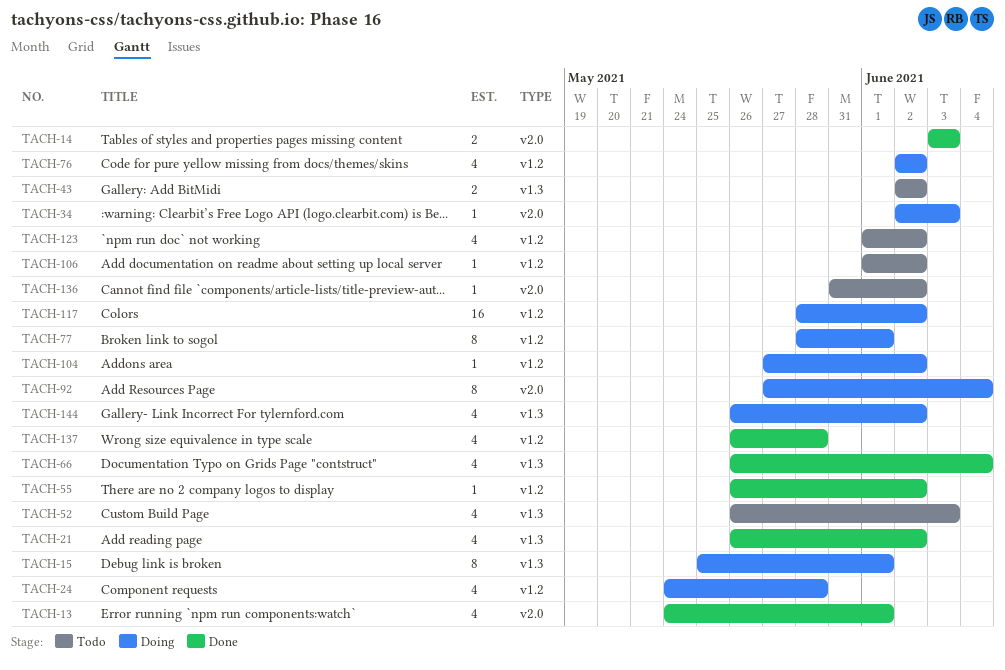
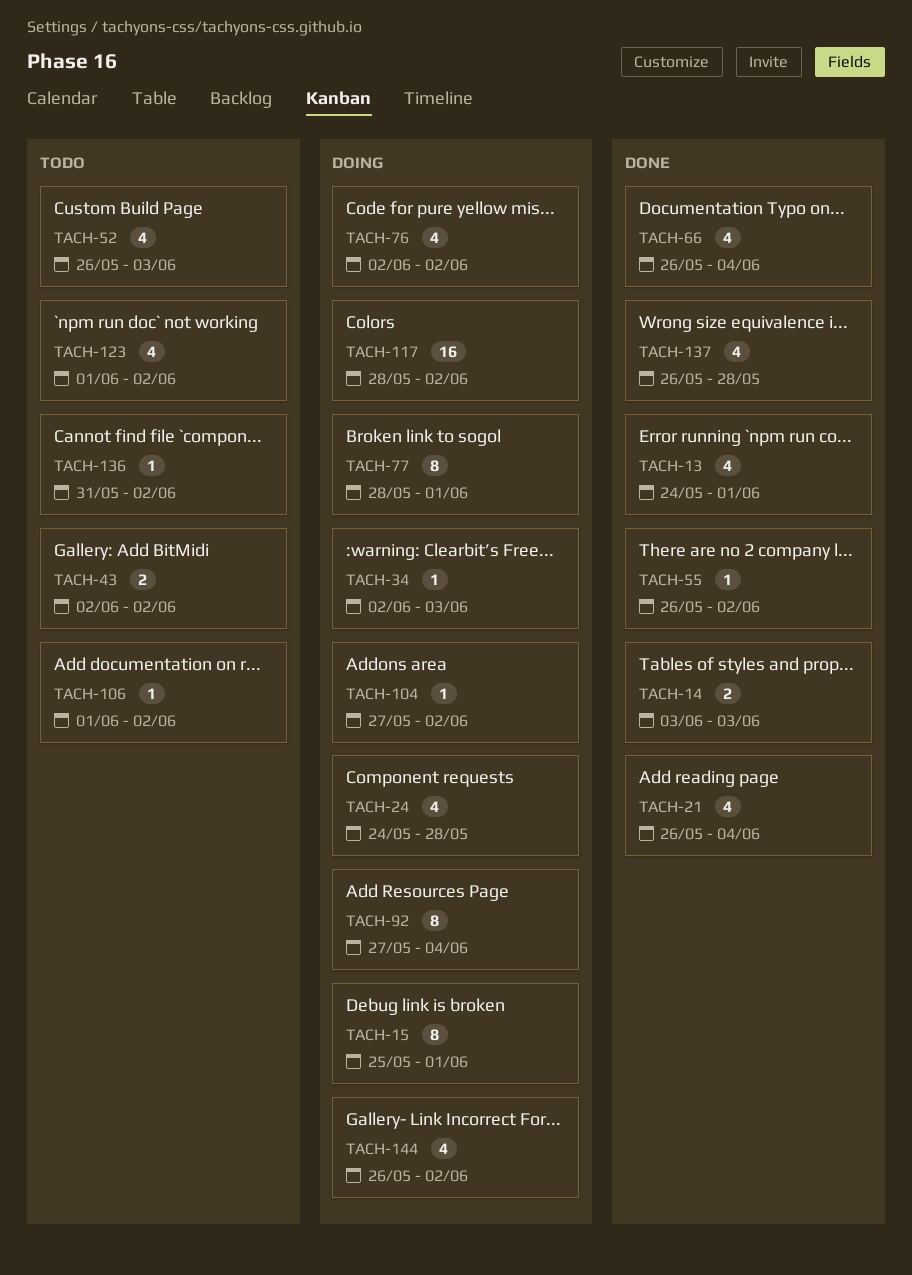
TACH-21, due: Jun 2 -> Jun 4

